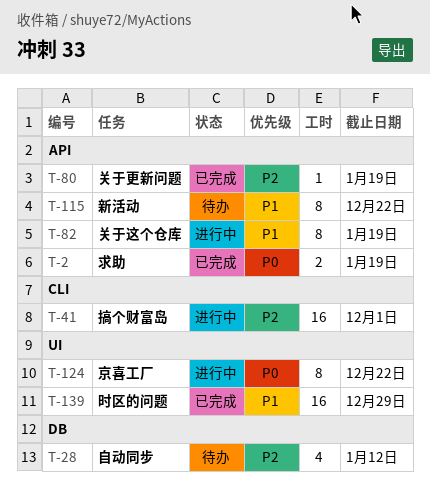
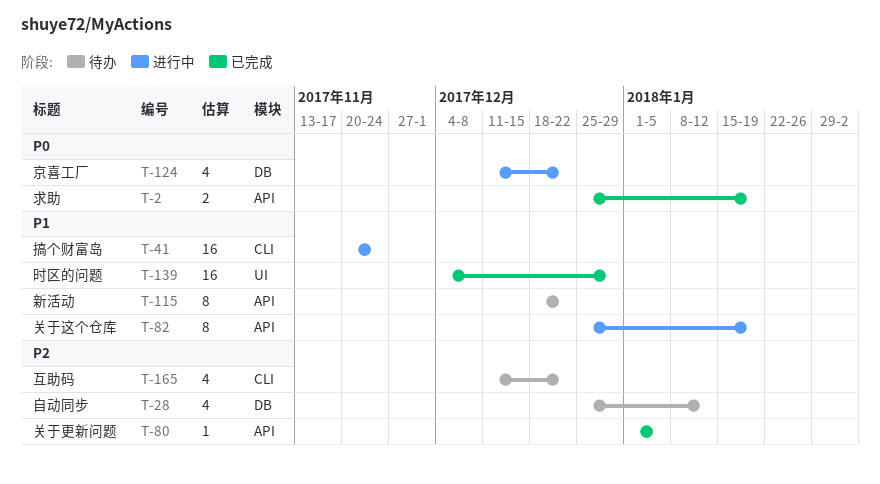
T-41, priority: P2 -> P1
T-41, due: Dec 1 -> Nov 24
T-80, due: Jan 19 -> Jan 5
T-124, label: UI -> DB
T-124, estimate: 8 -> 4
T-165: none -> present

